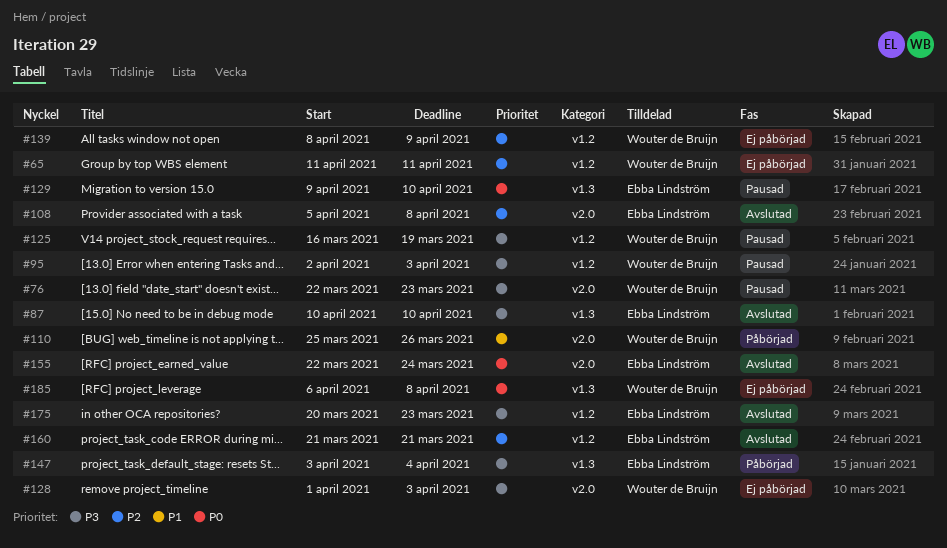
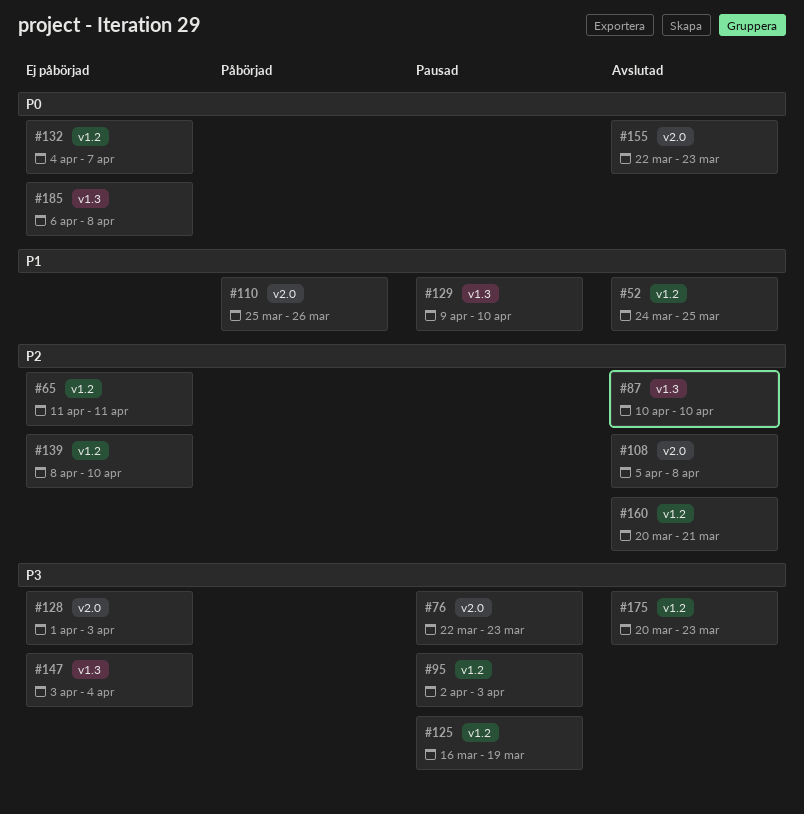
#52: none -> present
#87, priority: P3 -> P2
#129, priority: P0 -> P1
#132: none -> present
#139, due: Apr 9 -> Apr 10
#147, status: Påbörjad -> Ej påbörjad
#155, due: Mar 24 -> Mar 23
#160, start: Mar 21 -> Mar 20

